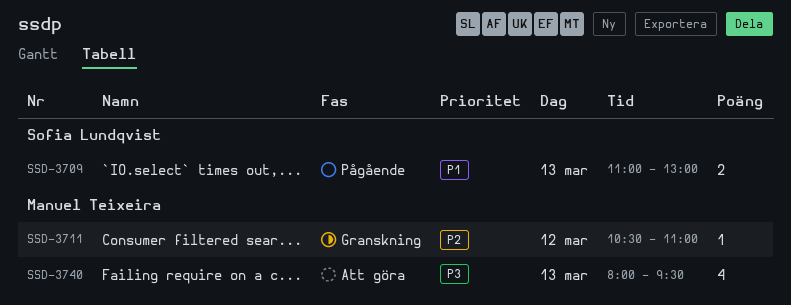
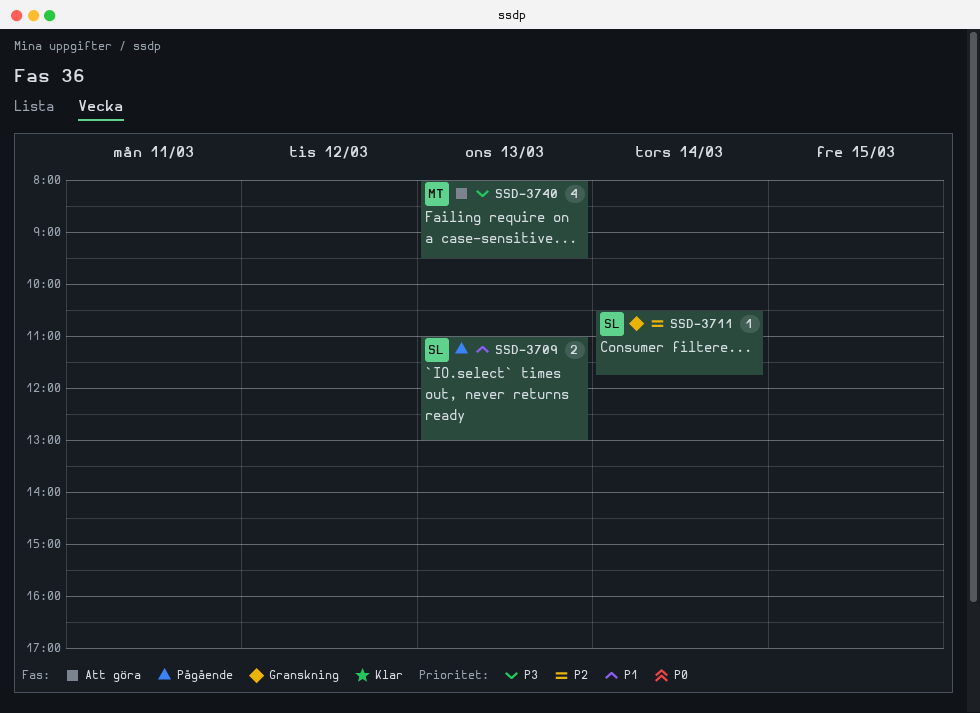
SSD-3711, owner: Manuel Teixeira -> Sofia Lundqvist
SSD-3711, day: Mar 12 -> Mar 14
SSD-3711, ends: 11:00 -> 11:45

